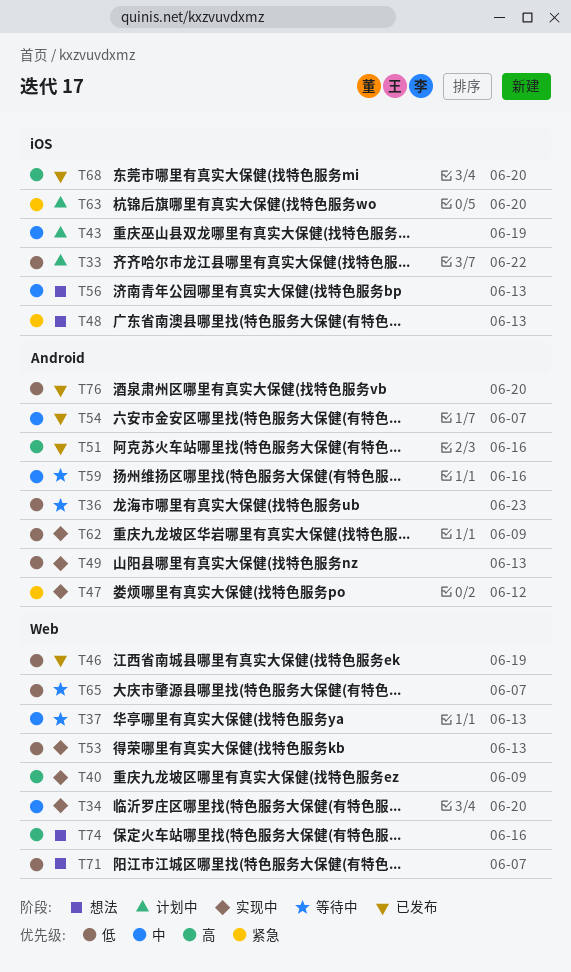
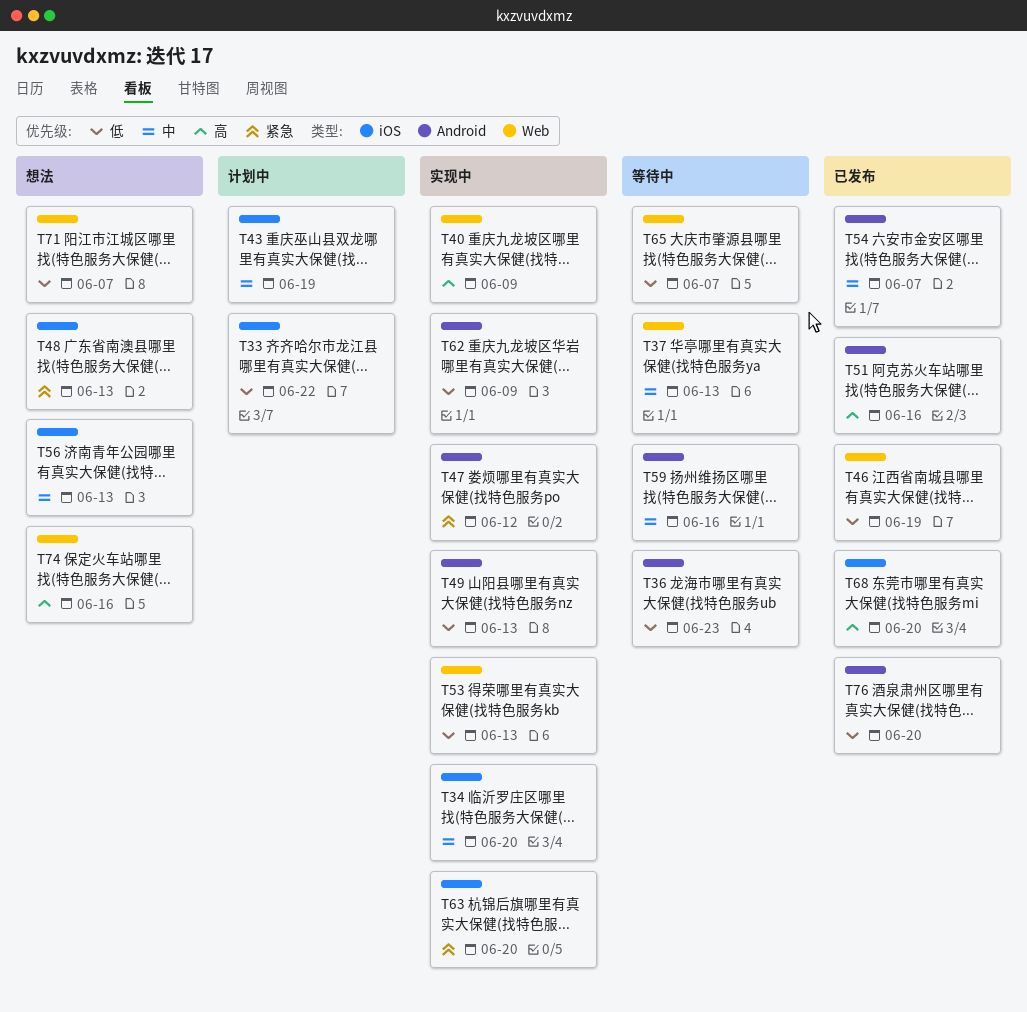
T34, label: Web -> iOS
T63, status: 计划中 -> 实现中

